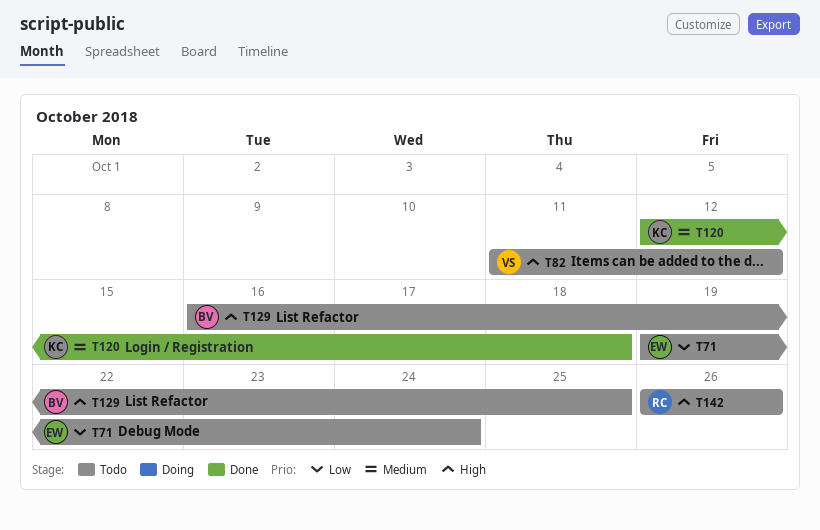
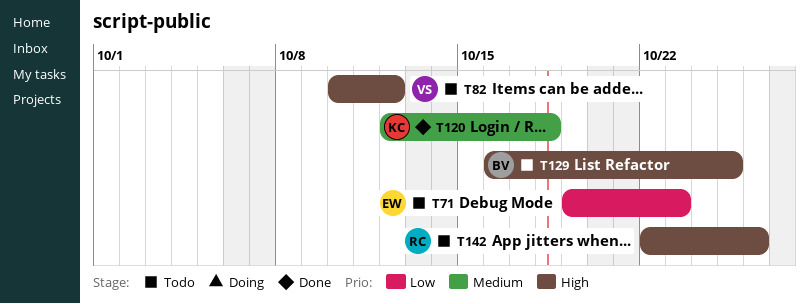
T71, due: Oct 24 -> Oct 23
T82, start: Oct 11 -> Oct 10
T142, start: Oct 26 -> Oct 22

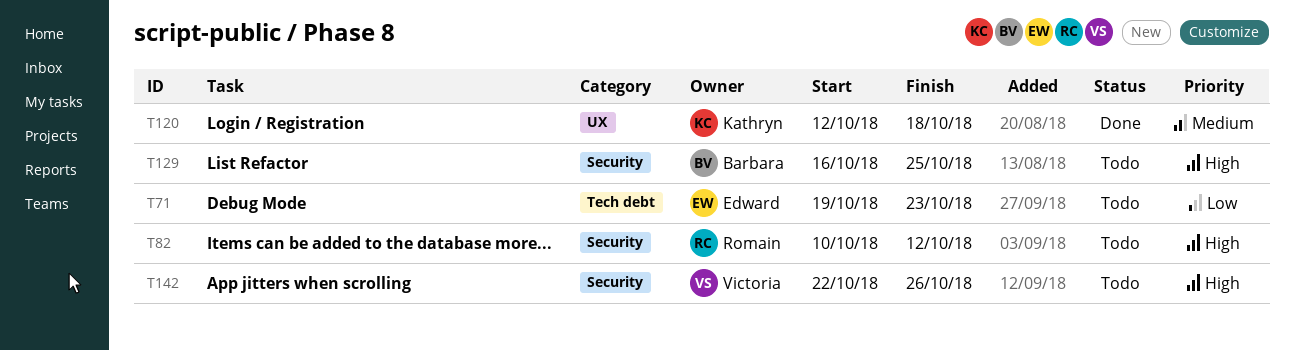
T82, owner: Victoria -> Romain
T142, owner: Romain -> Victoria

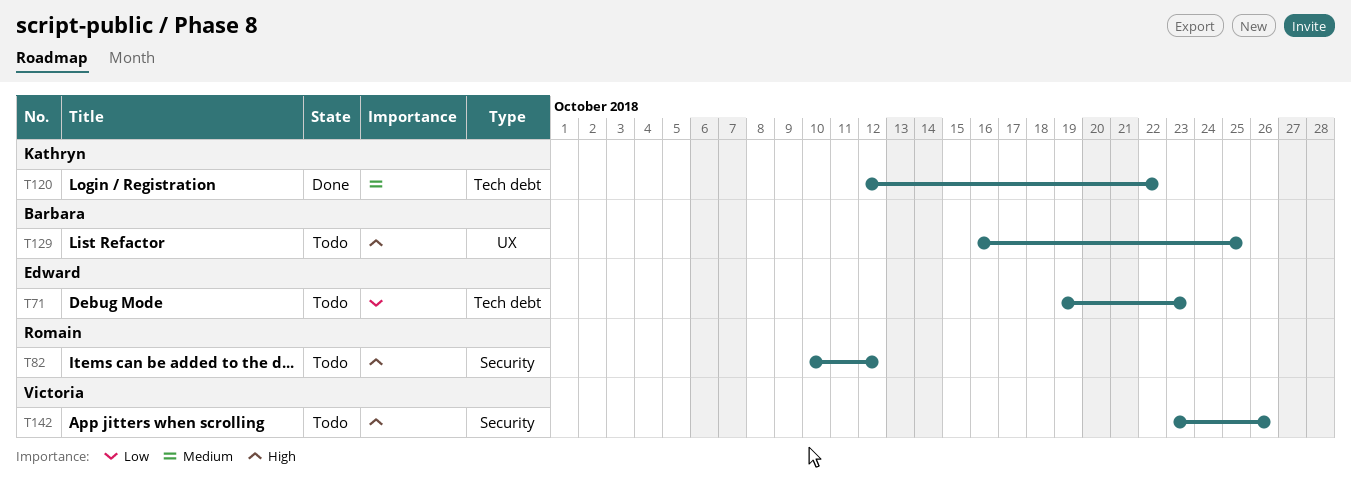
T120, label: UX -> Tech debt
T120, due: Oct 18 -> Oct 22
T129, label: Security -> UX
T142, start: Oct 22 -> Oct 23

